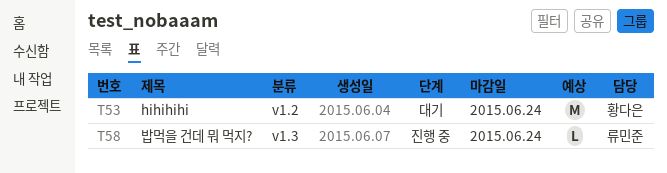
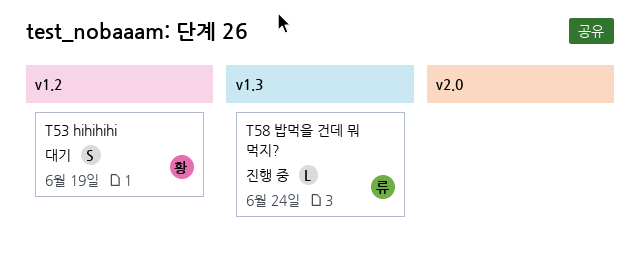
T53, estimate: M -> S
T53, due: Jun 24 -> Jun 19

